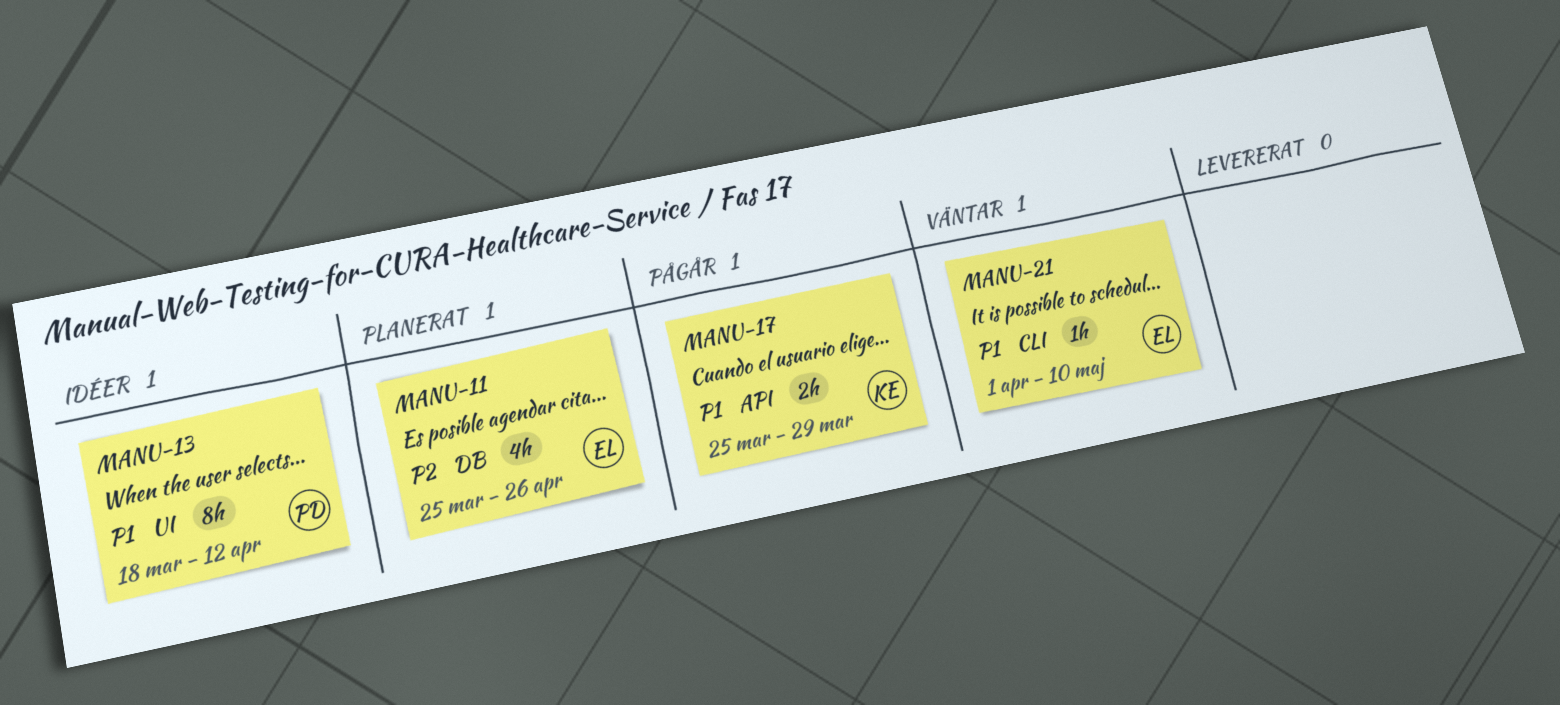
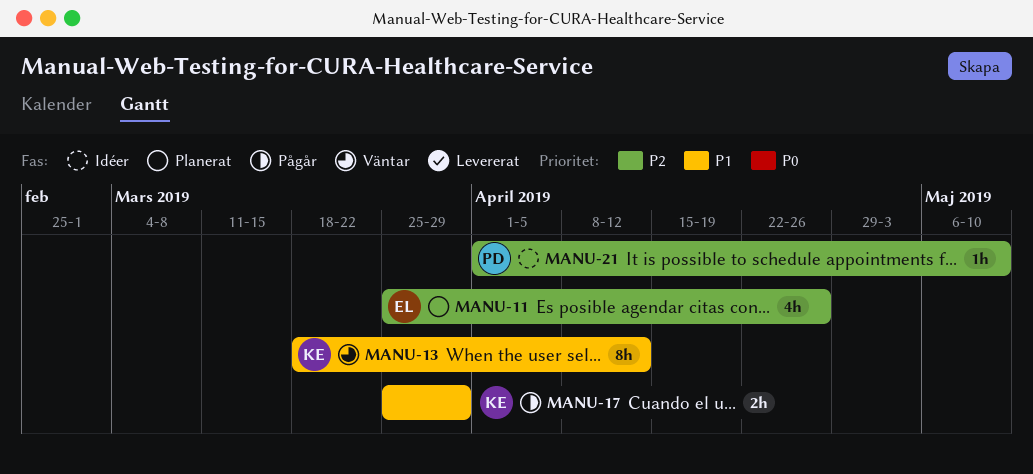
MANU-13, status: Idéer -> Väntar
MANU-13, owner: PD -> KE
MANU-21, status: Väntar -> Idéer
MANU-21, owner: EL -> PD
MANU-21, priority: P1 -> P2

